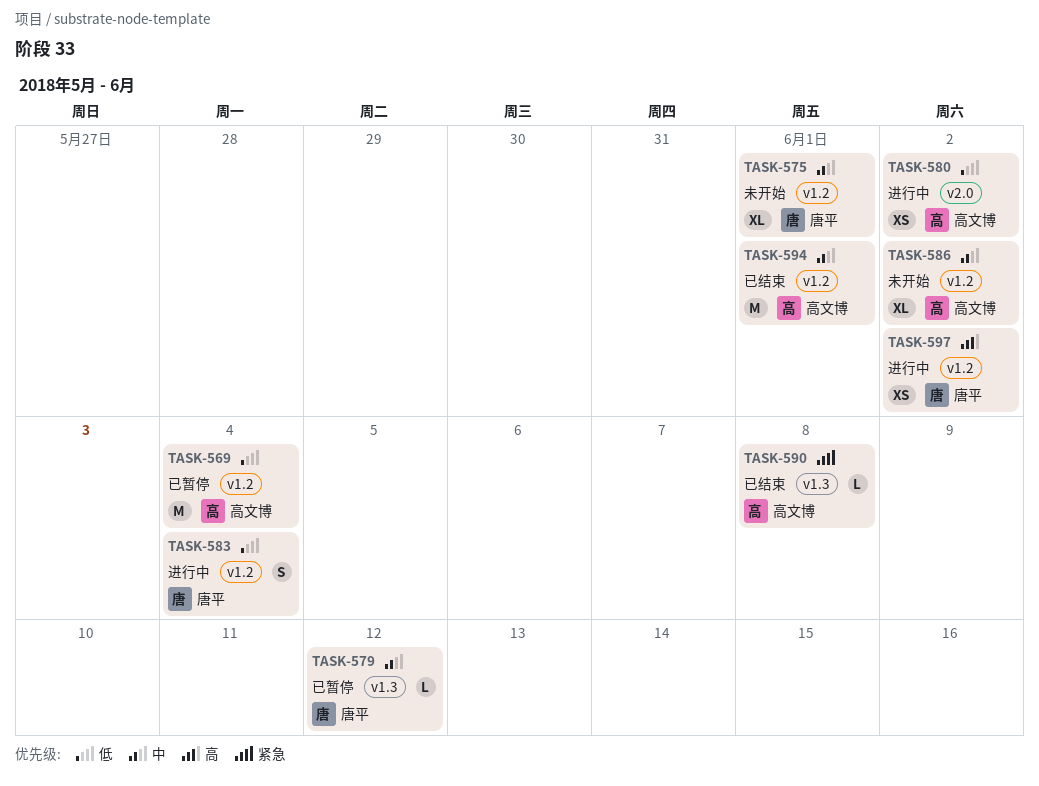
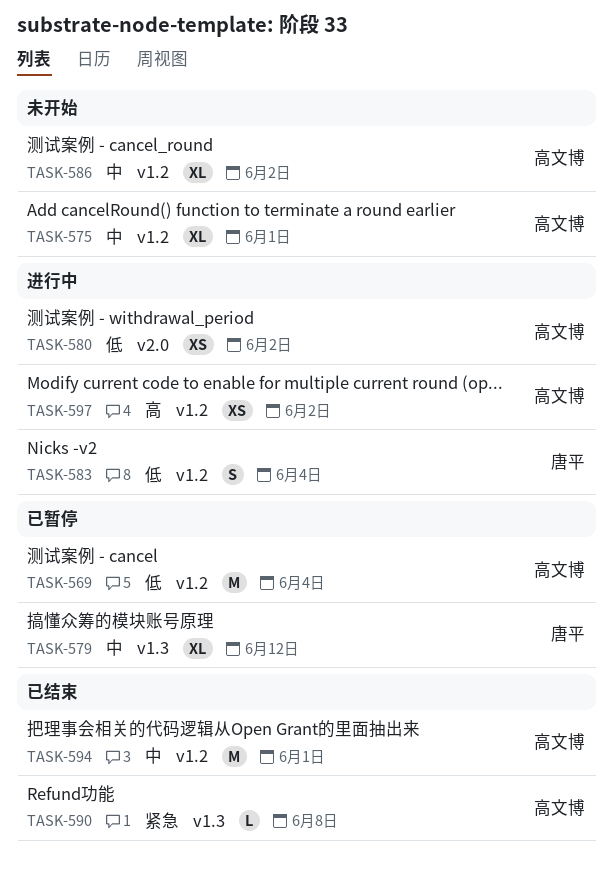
TASK-575, owner: 唐平 -> 高文博
TASK-579, estimate: L -> XL
TASK-597, owner: 唐平 -> 高文博

